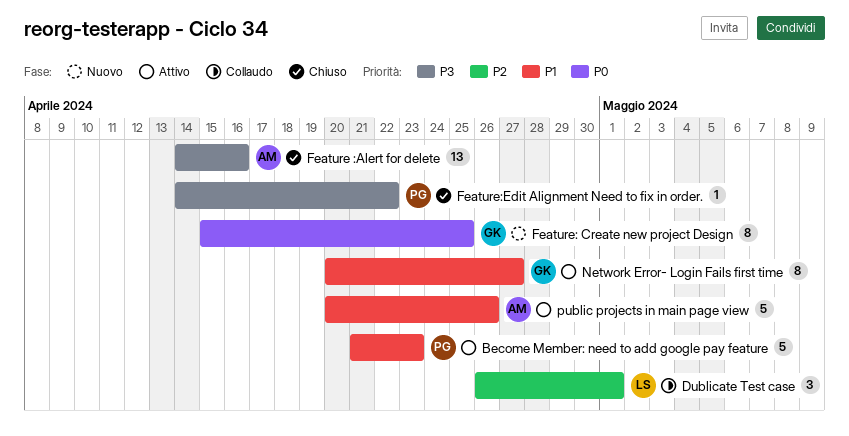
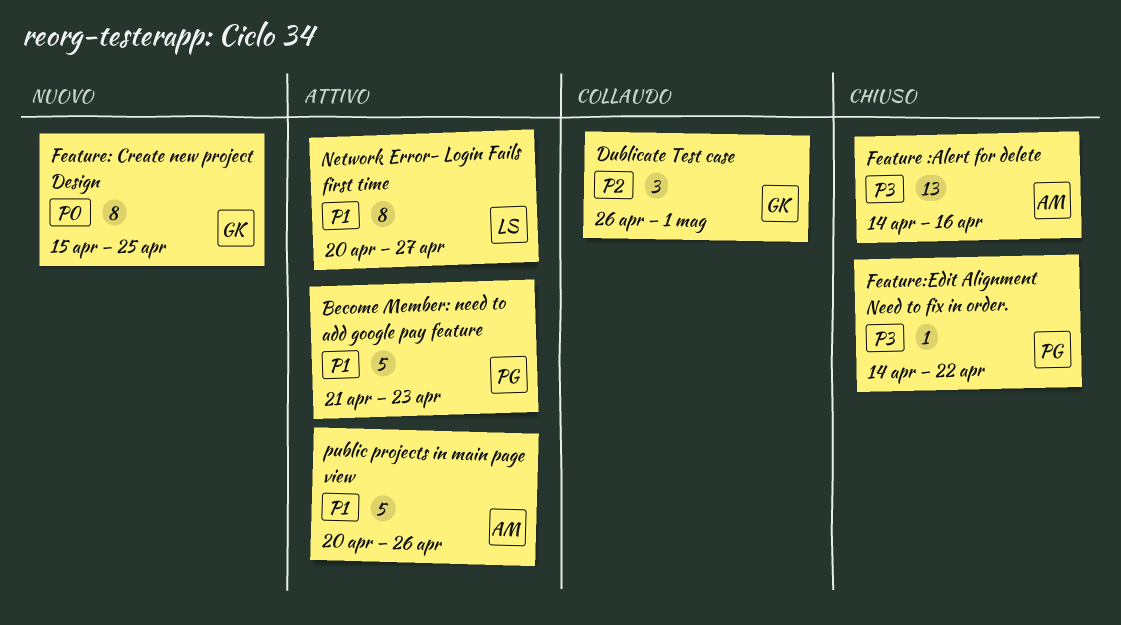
Dublicate Test case, owner: LS -> GK
Network Error- Login Fails first time, owner: GK -> LS

